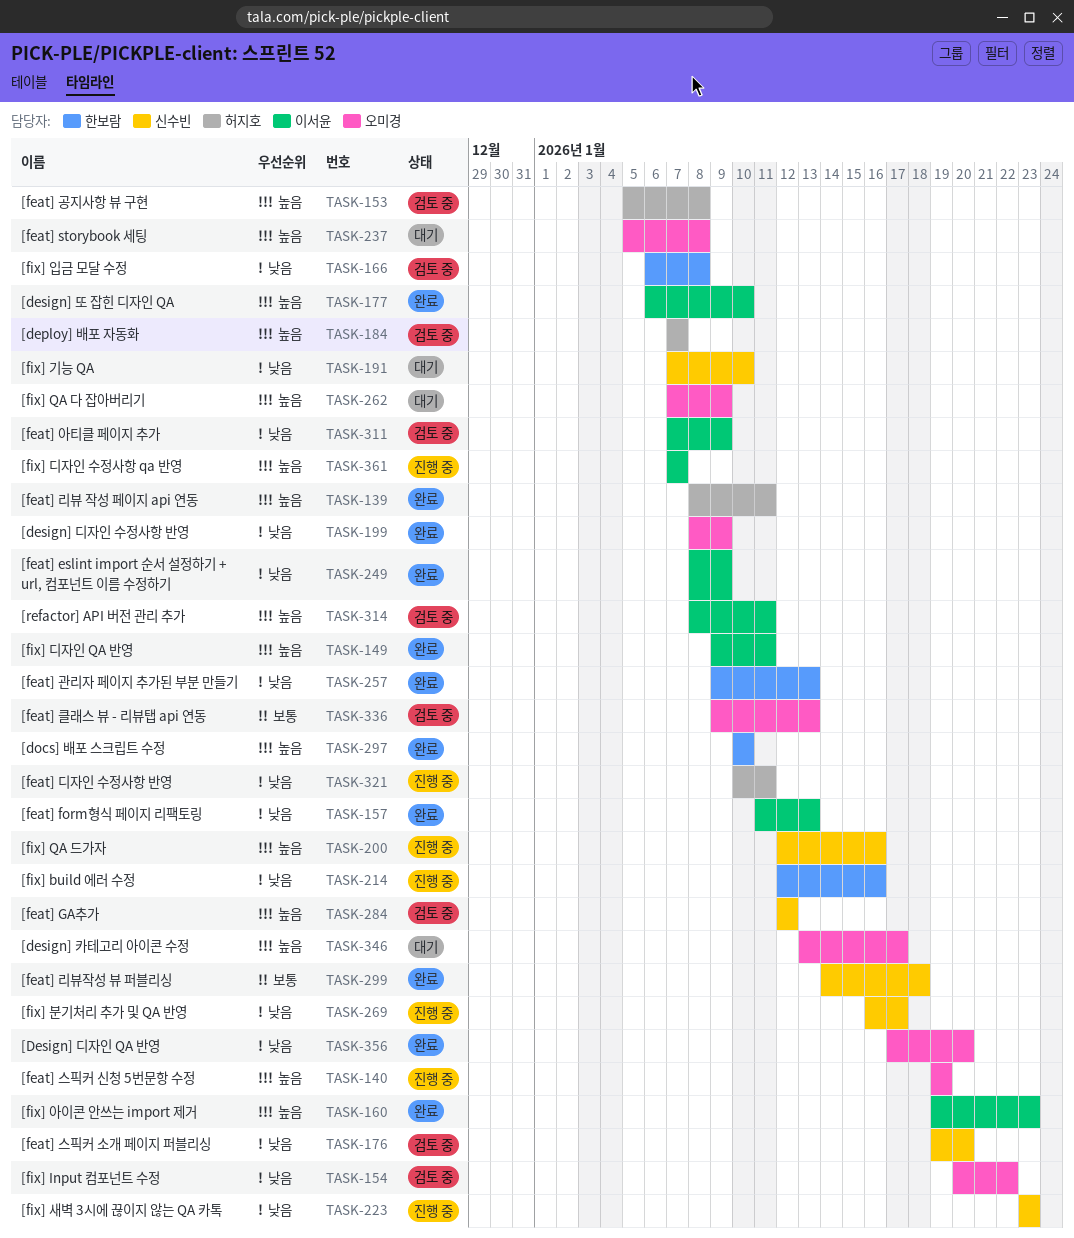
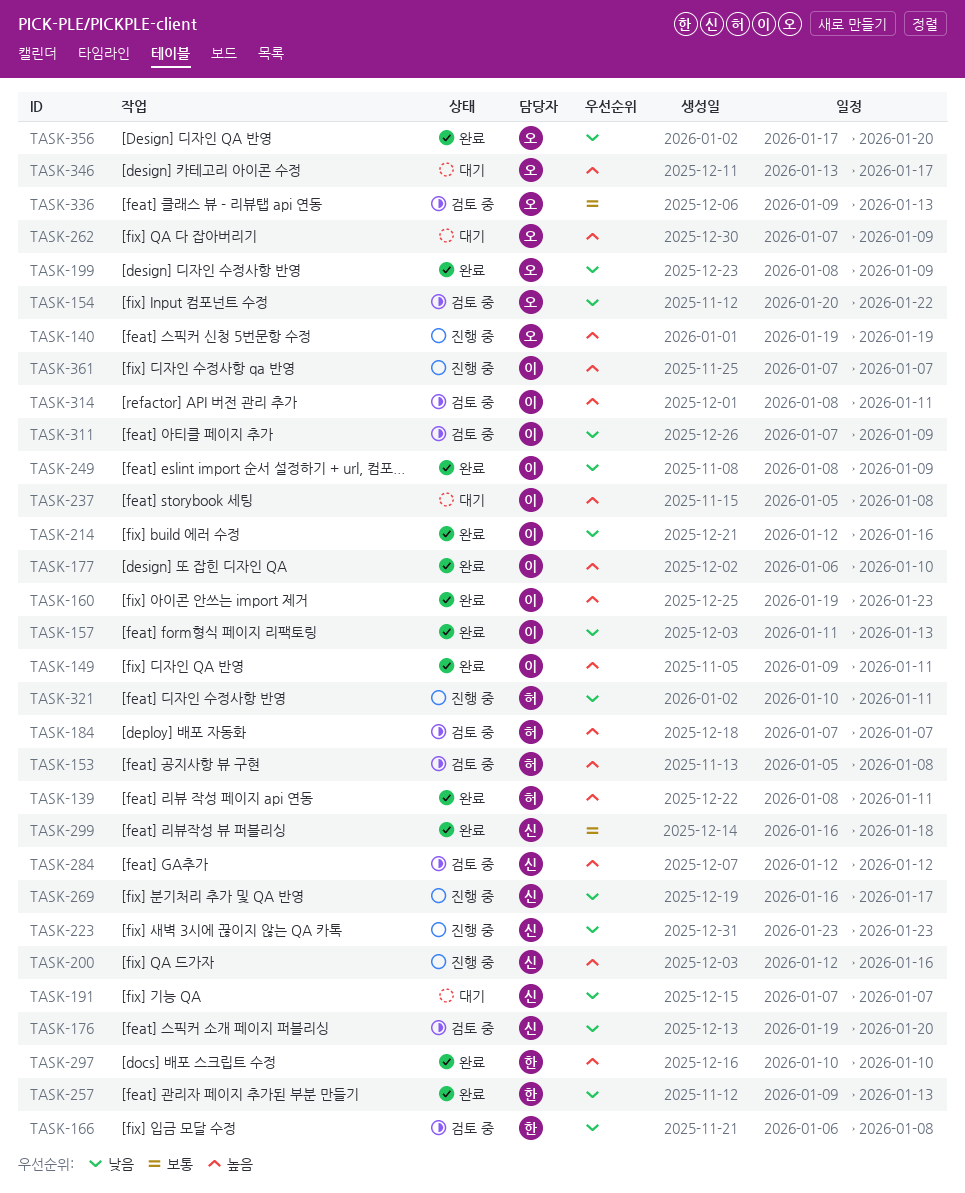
TASK-191, due: Jan 10 -> Jan 7
TASK-214, status: 진행 중 -> 완료
TASK-214, owner: 한보람 -> 이서윤
TASK-237, owner: 오미경 -> 이서윤
TASK-299, start: Jan 14 -> Jan 16

